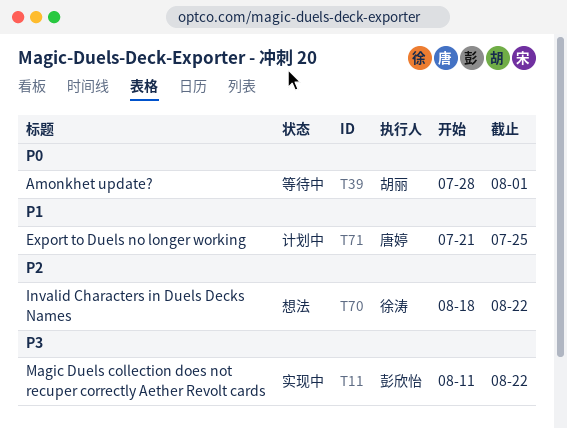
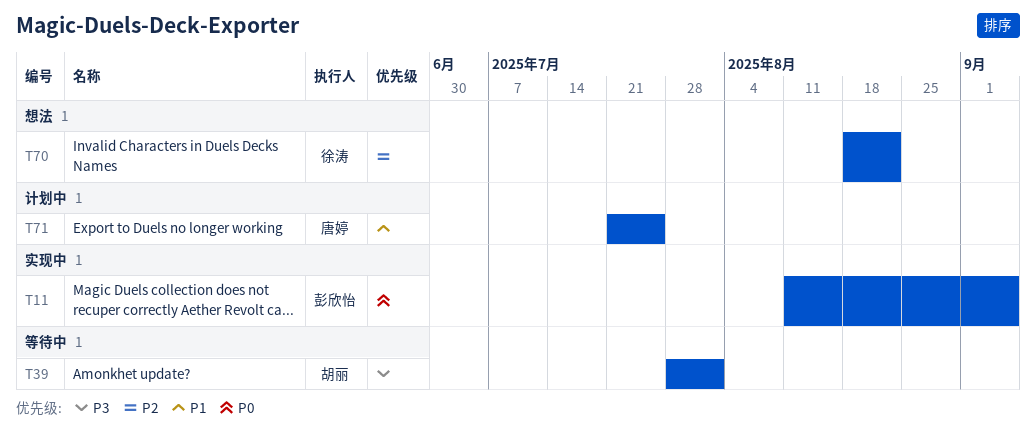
T11, priority: P3 -> P0
T11, due: Aug 22 -> Sep 5
T39, priority: P0 -> P3

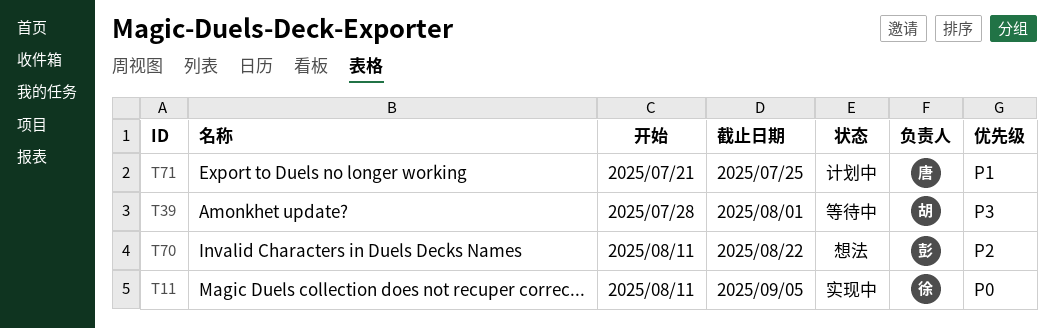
T11, owner: 彭欣怡 -> 徐涛
T70, owner: 徐涛 -> 彭欣怡
T70, start: Aug 18 -> Aug 11

